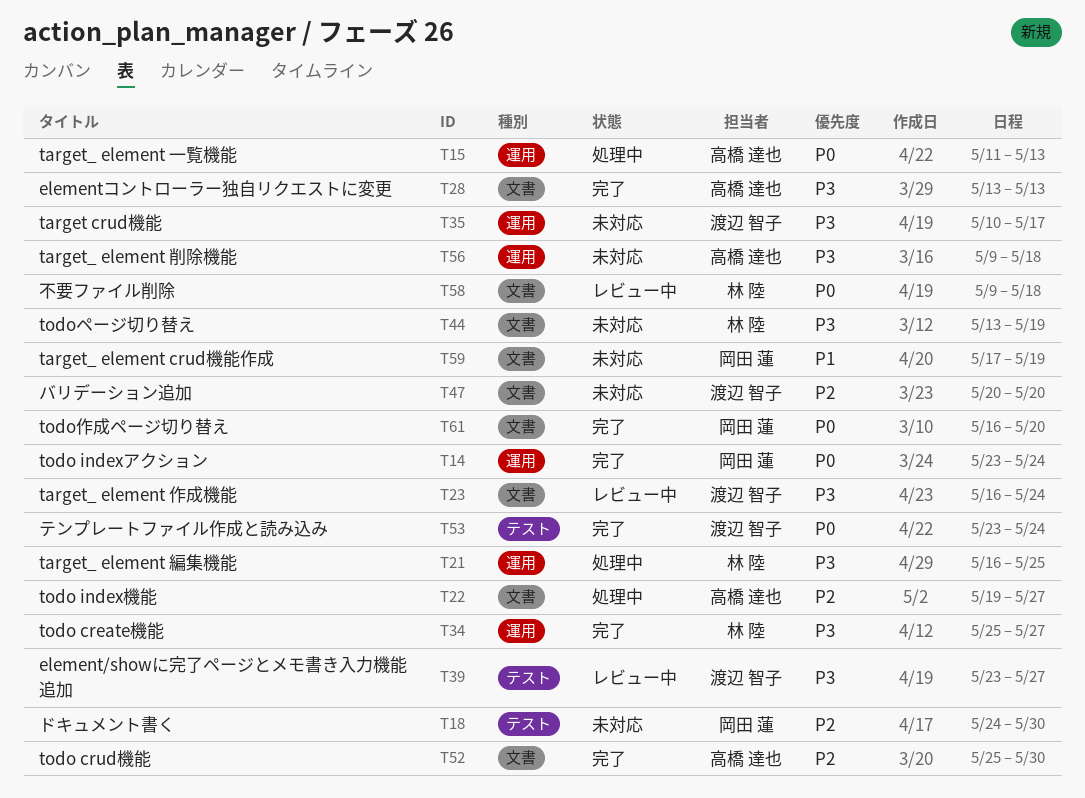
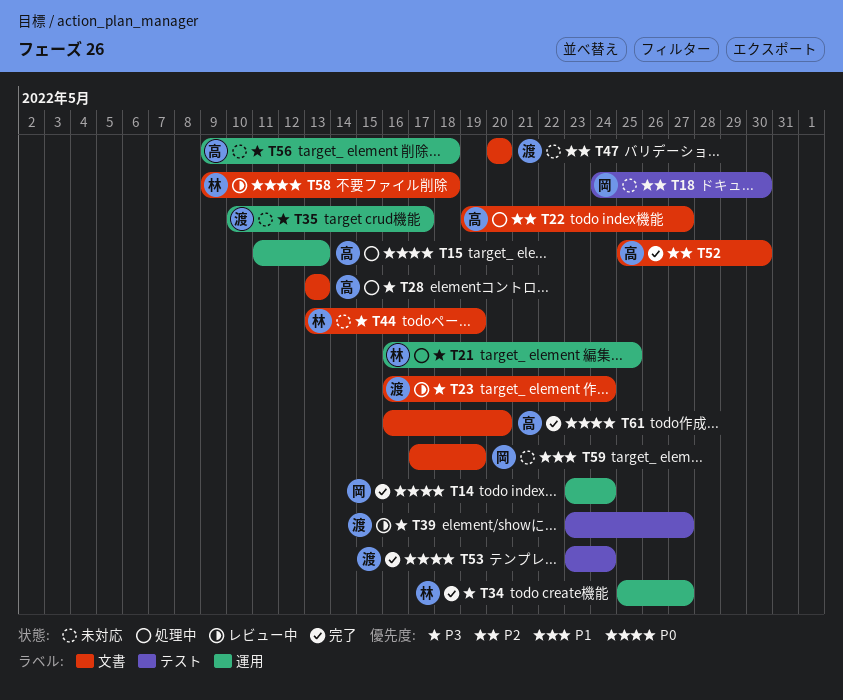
T28, status: 完了 -> 処理中
T61, owner: 岡田 蓮 -> 高橋 達也

